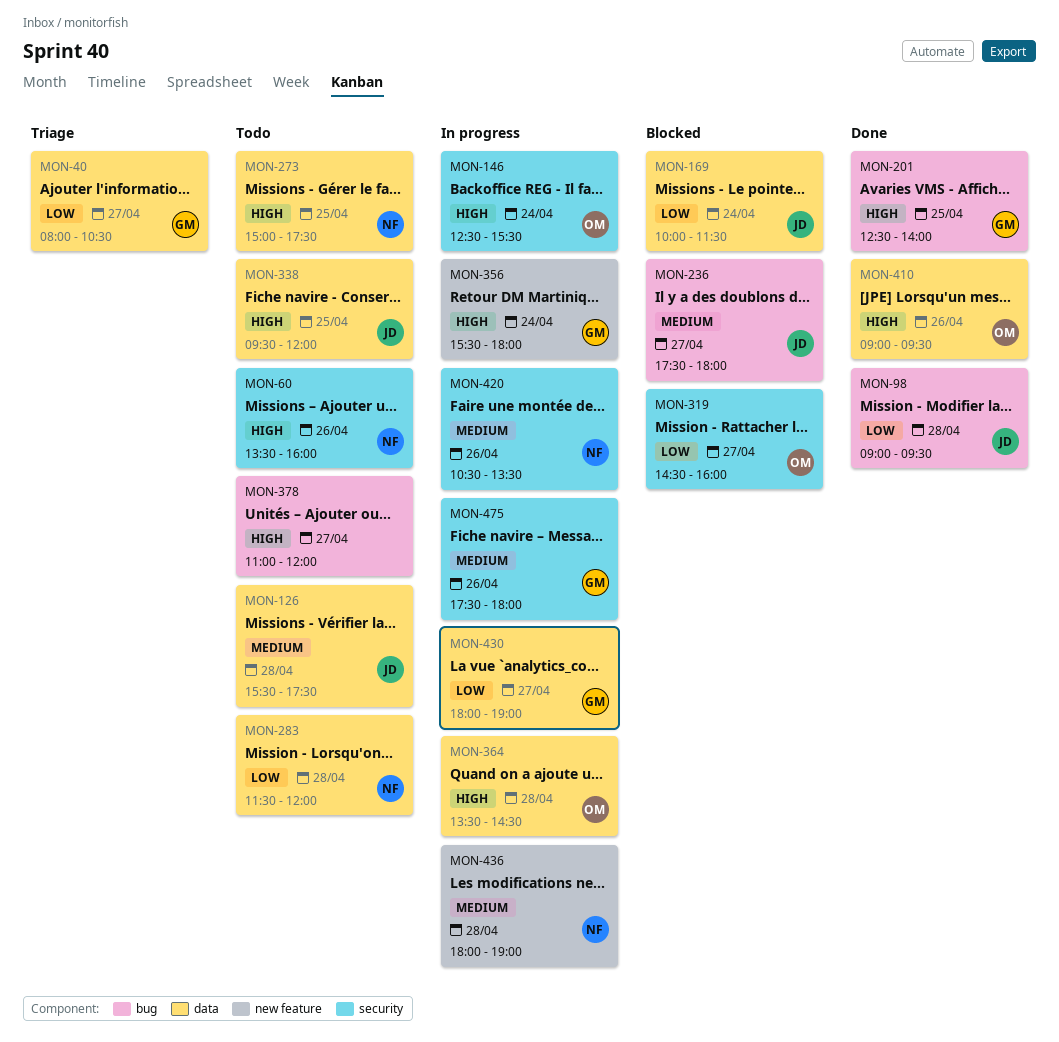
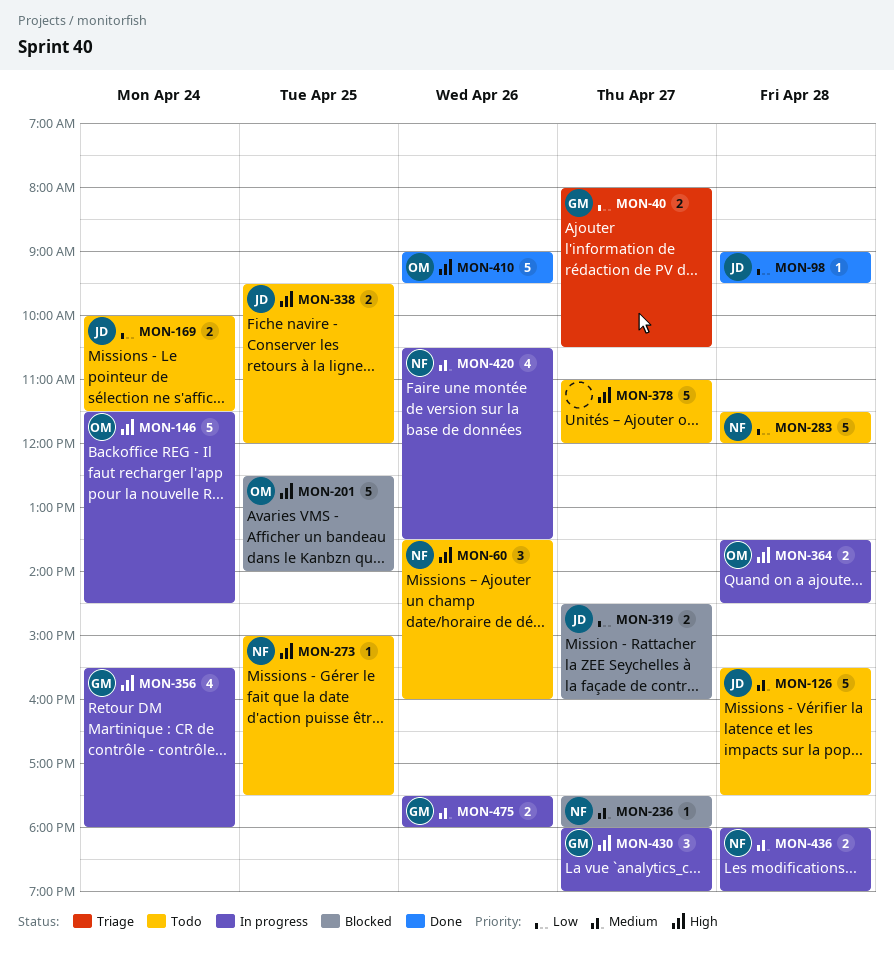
MON-146, begins: 12:30 -> 11:30
MON-146, ends: 15:30 -> 14:30
MON-169, status: Blocked -> Todo
MON-201, status: Done -> Blocked
MON-201, owner: GM -> OM
MON-236, owner: JD -> NF
MON-319, owner: OM -> JD
MON-430, priority: Low -> High

